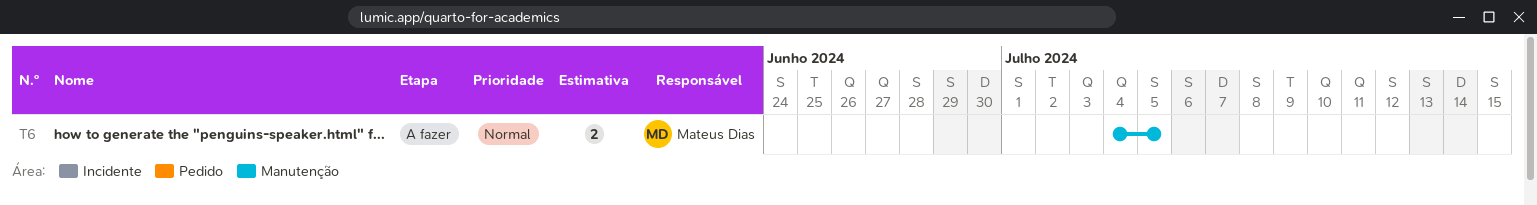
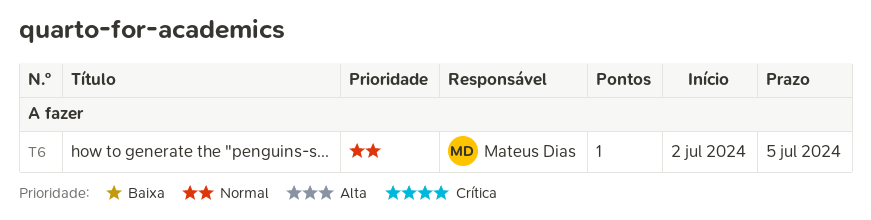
T6, estimate: 2 -> 1
T6, start: Jul 4 -> Jul 2

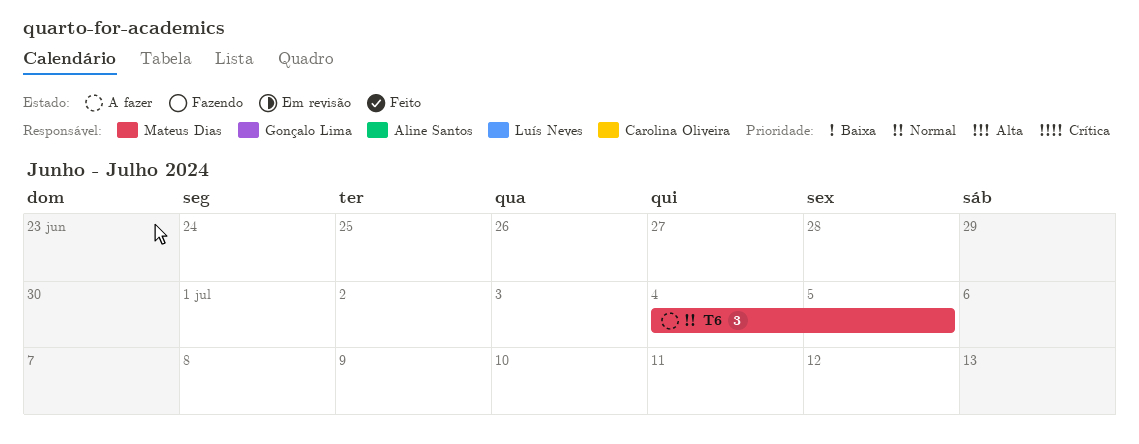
T6, estimate: 1 -> 3
T6, start: Jul 2 -> Jul 4

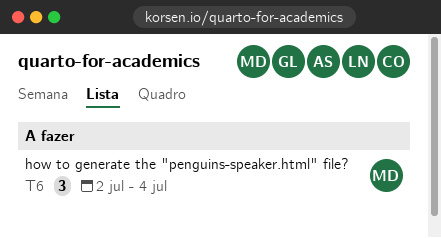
T6, start: Jul 4 -> Jul 2
T6, due: Jul 5 -> Jul 4

